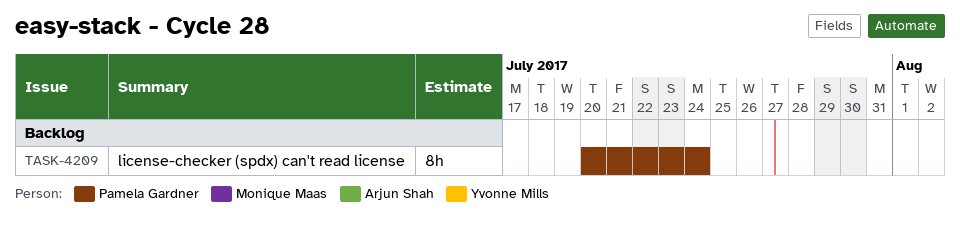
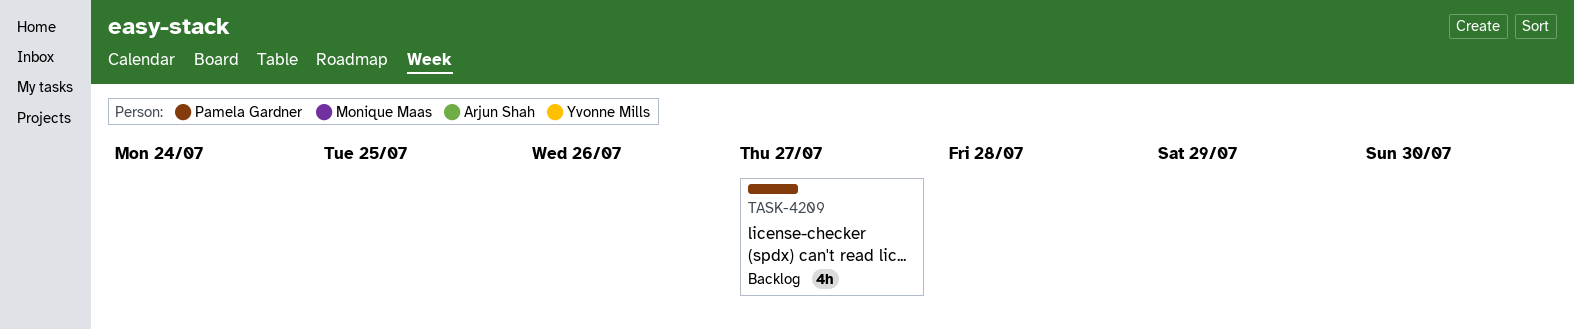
TASK-4209, estimate: 8h -> 4h
TASK-4209, due: Jul 24 -> Jul 27

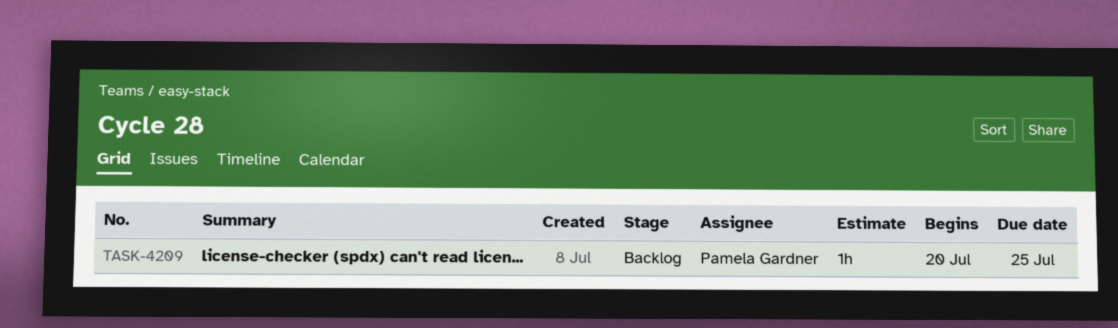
TASK-4209, estimate: 4h -> 1h
TASK-4209, due: Jul 27 -> Jul 25

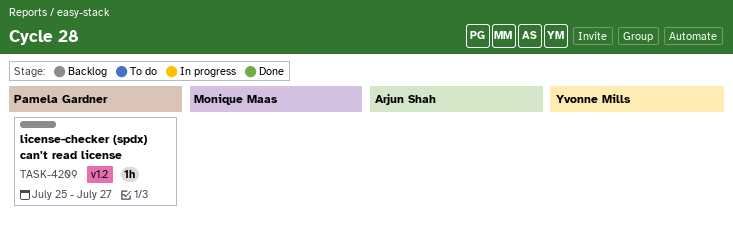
TASK-4209, start: Jul 20 -> Jul 25
TASK-4209, due: Jul 25 -> Jul 27

